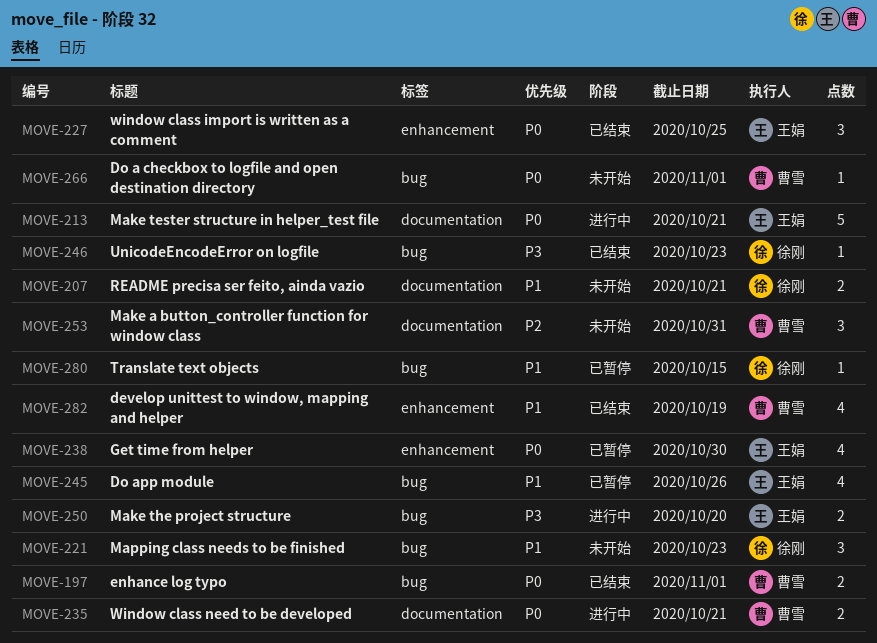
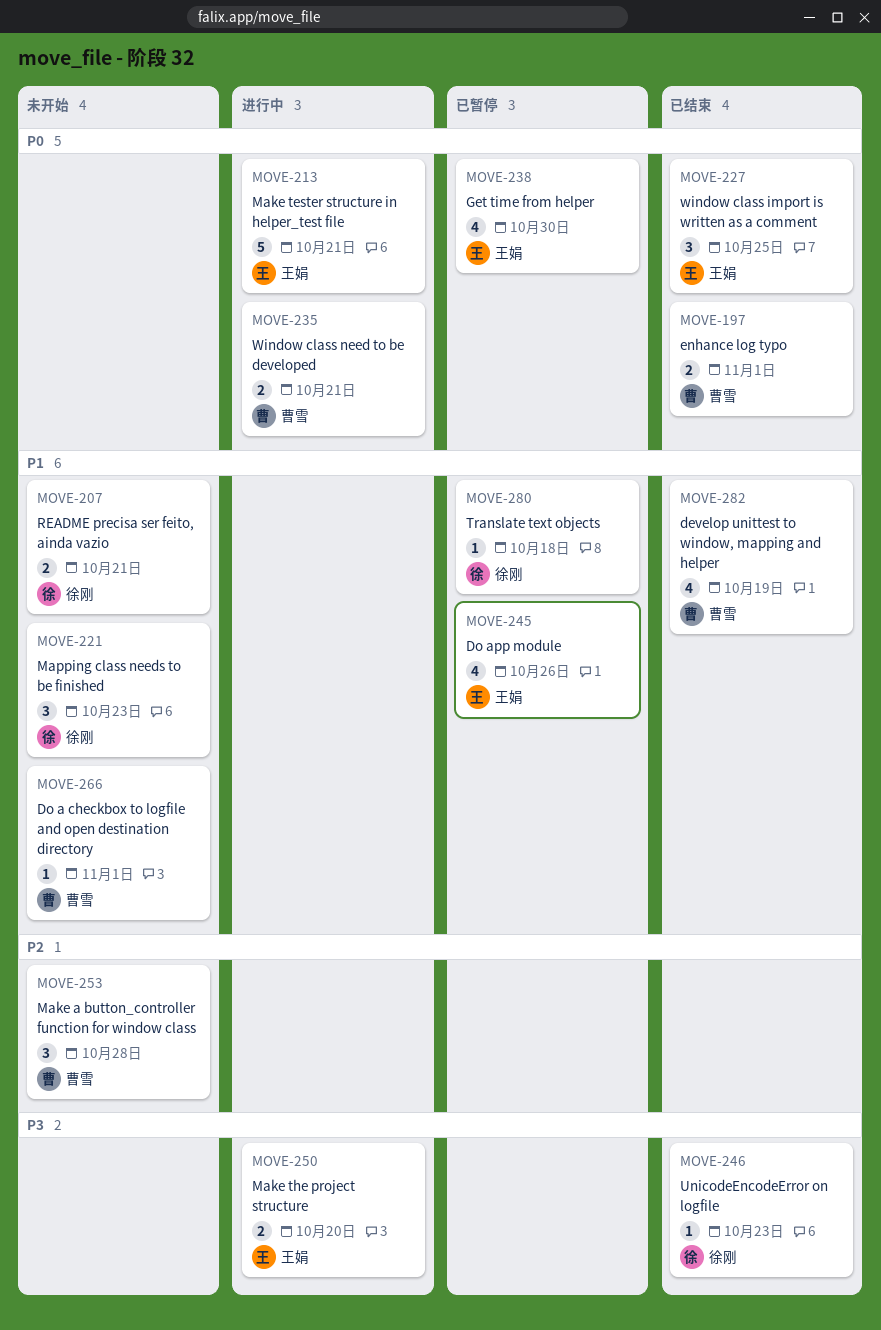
MOVE-253, due: Oct 31 -> Oct 28
MOVE-266, priority: P0 -> P1
MOVE-280, due: Oct 15 -> Oct 18

